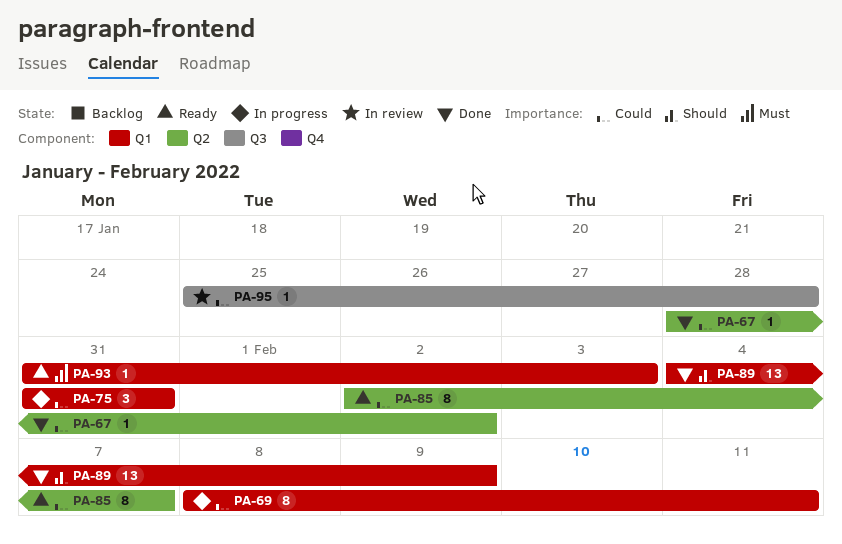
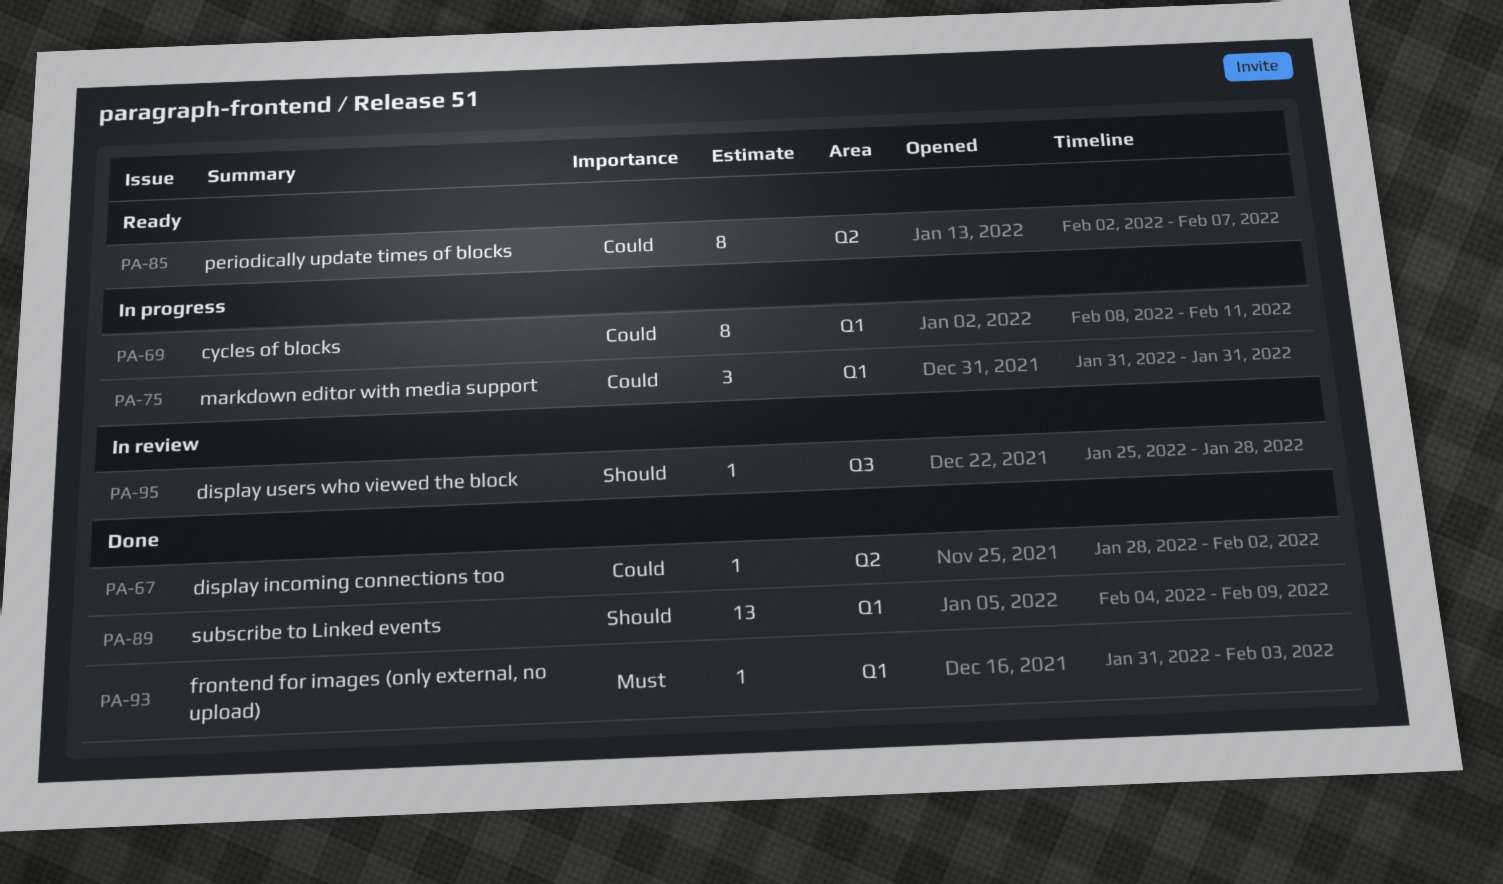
PA-93, status: Ready -> Done
PA-95, priority: Could -> Should

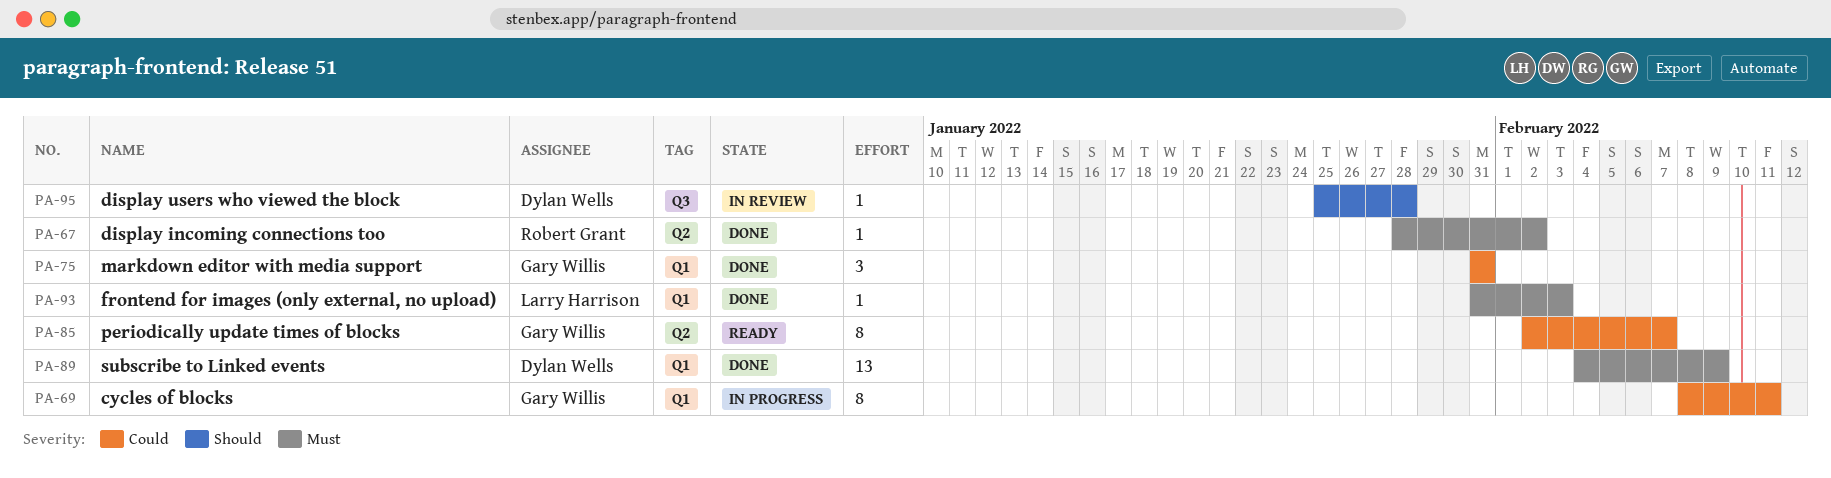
PA-67, priority: Could -> Must
PA-75, status: In progress -> Done
PA-89, priority: Should -> Must

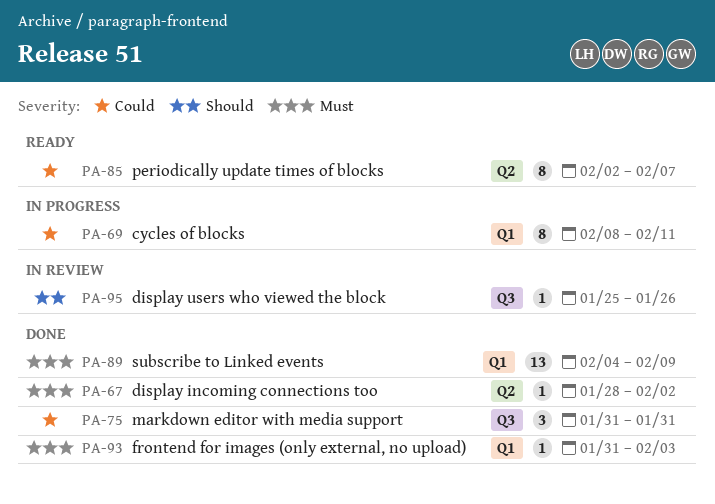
PA-75, label: Q1 -> Q3
PA-95, due: Jan 28 -> Jan 26

